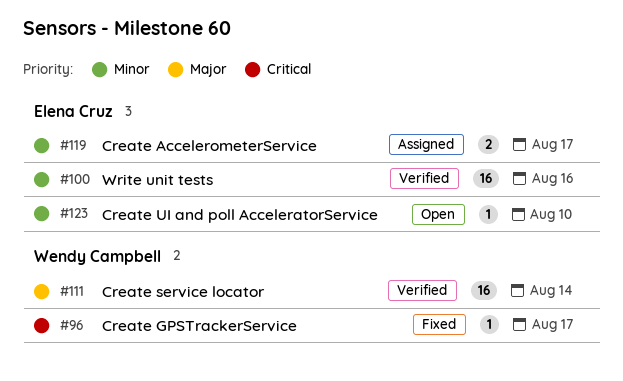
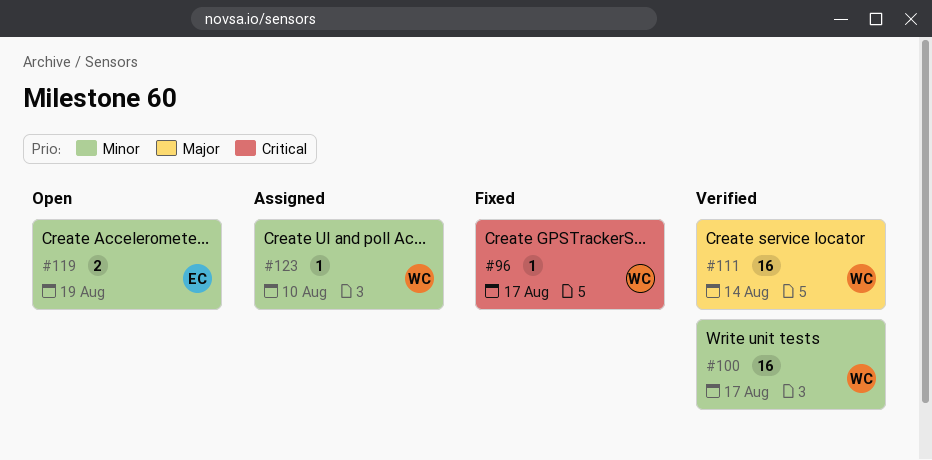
#100, owner: Elena Cruz -> Wendy Campbell
#100, due: Aug 16 -> Aug 17
#119, status: Assigned -> Open
#119, due: Aug 17 -> Aug 19
#123, status: Open -> Assigned
#123, owner: Elena Cruz -> Wendy Campbell

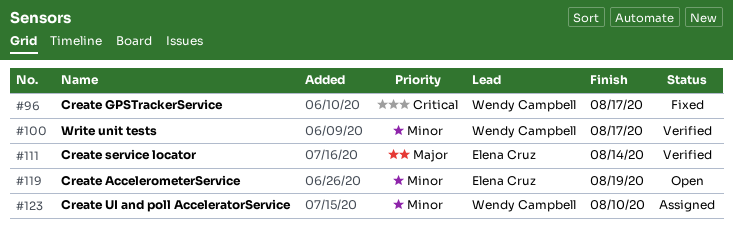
#111, owner: Wendy Campbell -> Elena Cruz

